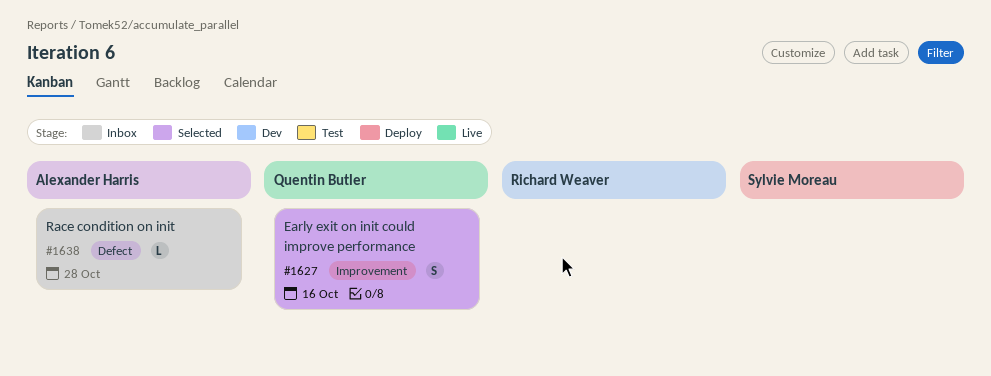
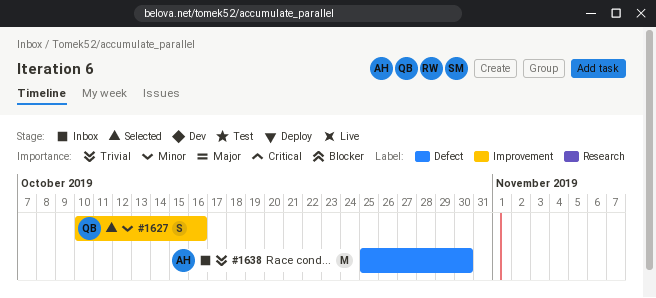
#1638, estimate: L -> M
#1638, due: Oct 28 -> Oct 30

